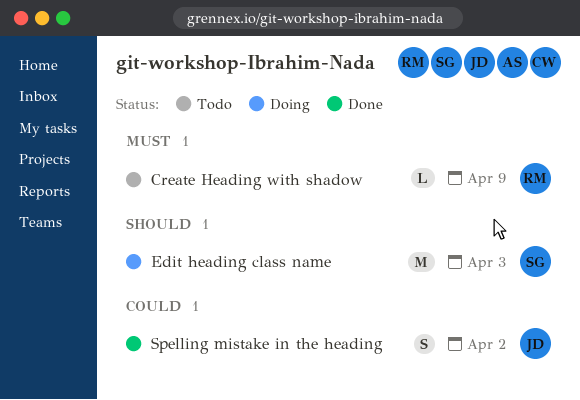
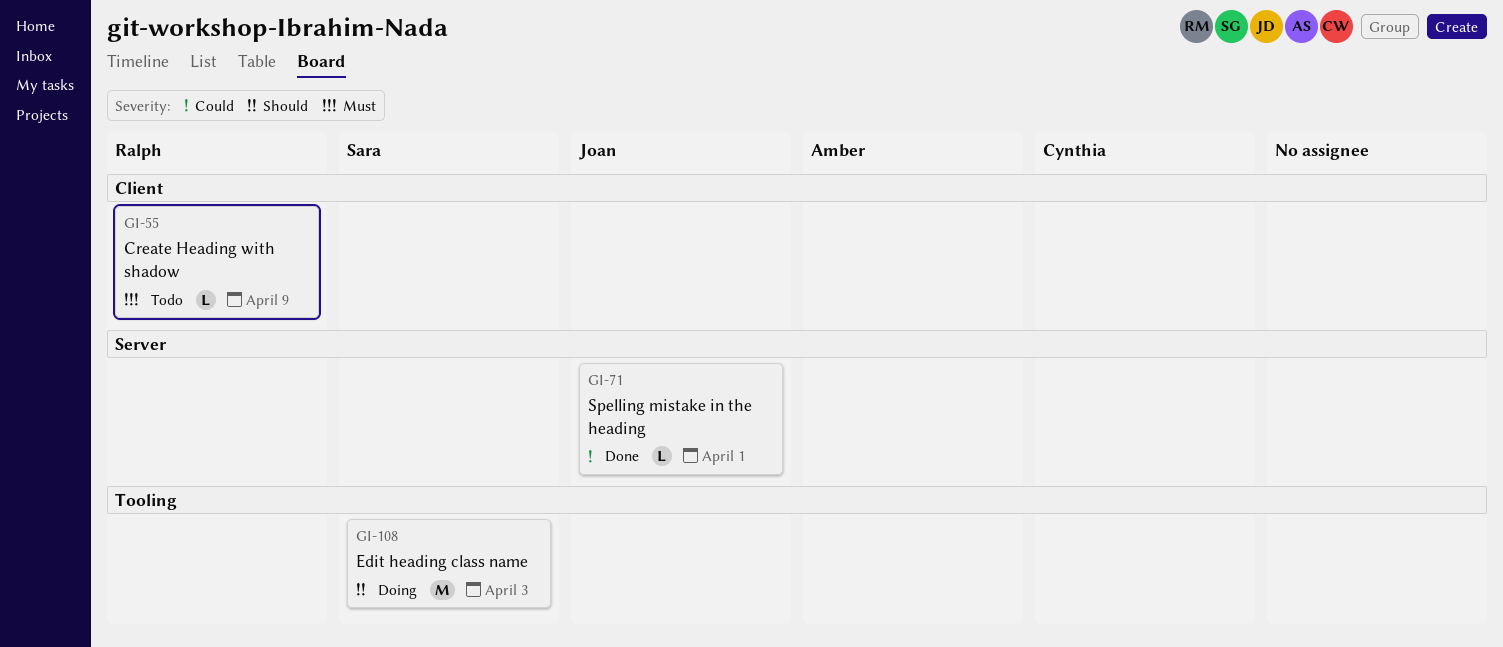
Spelling mistake in the heading, estimate: S -> L
Spelling mistake in the heading, due: Apr 2 -> Apr 1

